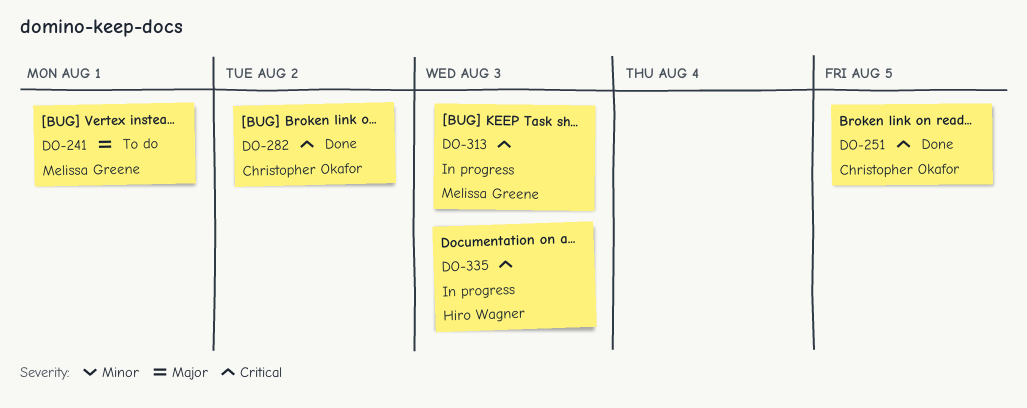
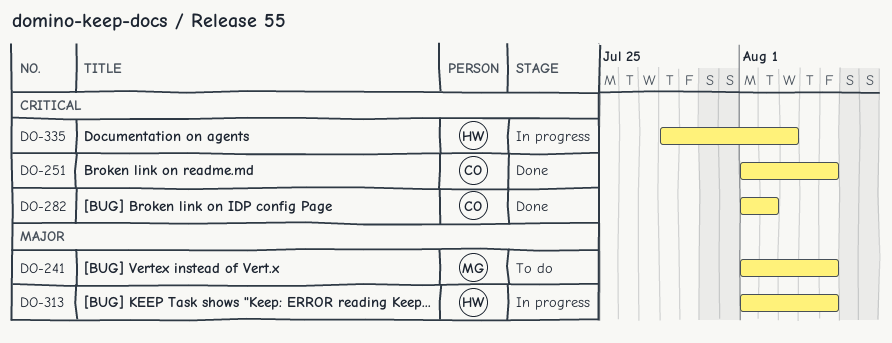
DO-241, due: Aug 1 -> Aug 5
DO-313, owner: Melissa Greene -> Hiro Wagner
DO-313, priority: Critical -> Major
DO-313, due: Aug 3 -> Aug 5

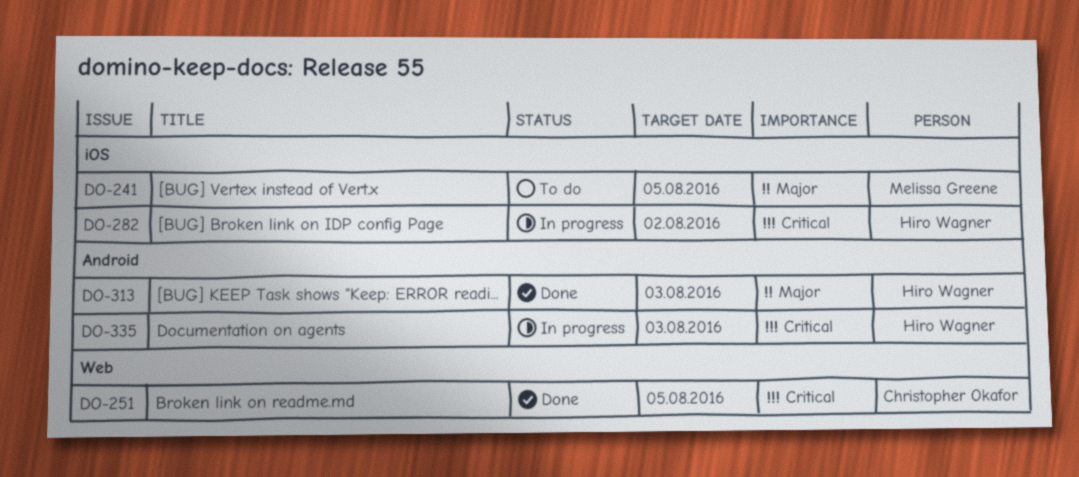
DO-282, status: Done -> In progress
DO-282, owner: Christopher Okafor -> Hiro Wagner
DO-313, status: In progress -> Done
DO-313, due: Aug 5 -> Aug 3

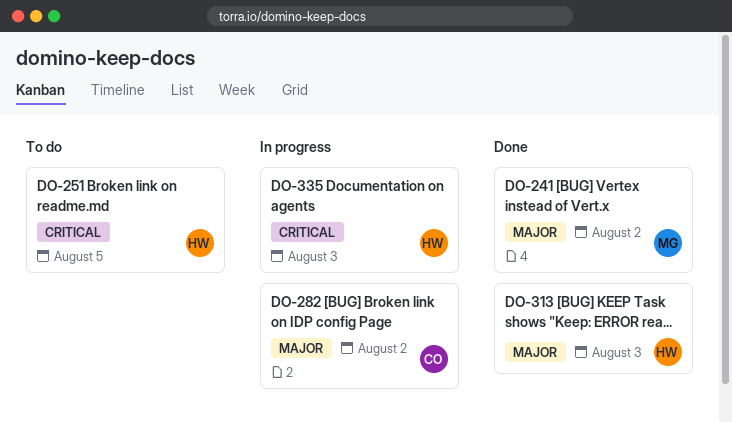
DO-241, status: To do -> Done
DO-241, due: Aug 5 -> Aug 2
DO-251, status: Done -> To do
DO-251, owner: Christopher Okafor -> Hiro Wagner
DO-282, owner: Hiro Wagner -> Christopher Okafor
DO-282, priority: Critical -> Major

